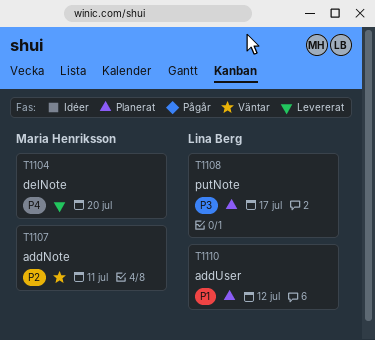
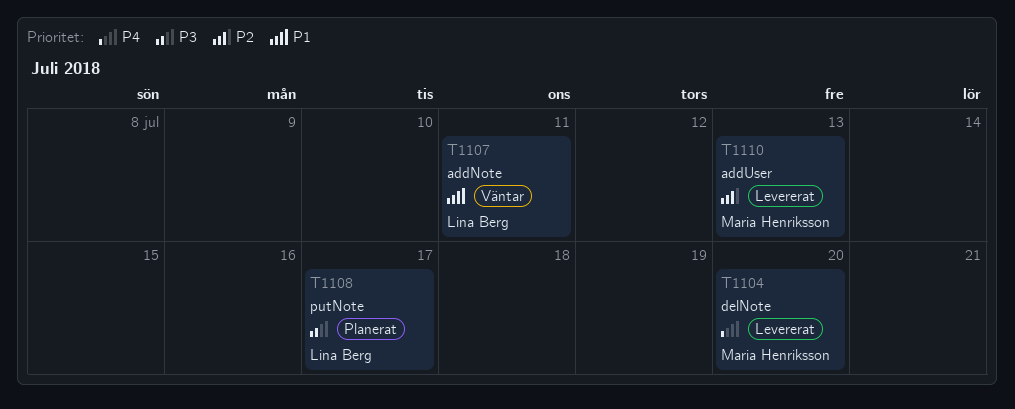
T1107, owner: Maria Henriksson -> Lina Berg
T1107, priority: P2 -> P1
T1110, status: Planerat -> Levererat
T1110, owner: Lina Berg -> Maria Henriksson
T1110, priority: P1 -> P2
T1110, due: Jul 12 -> Jul 13

